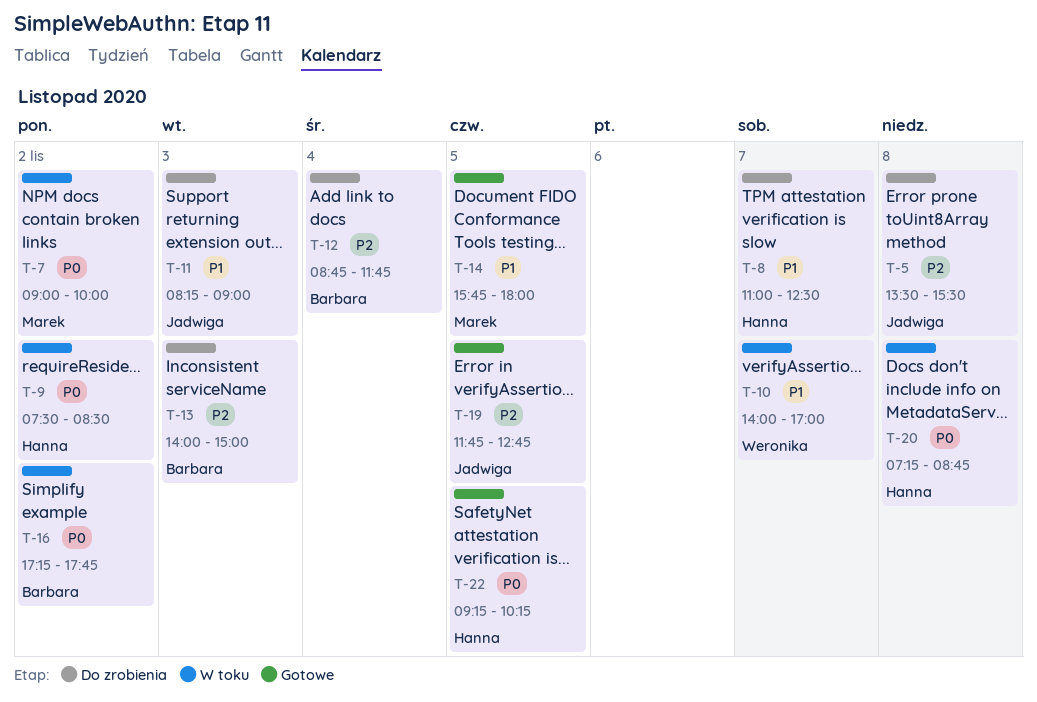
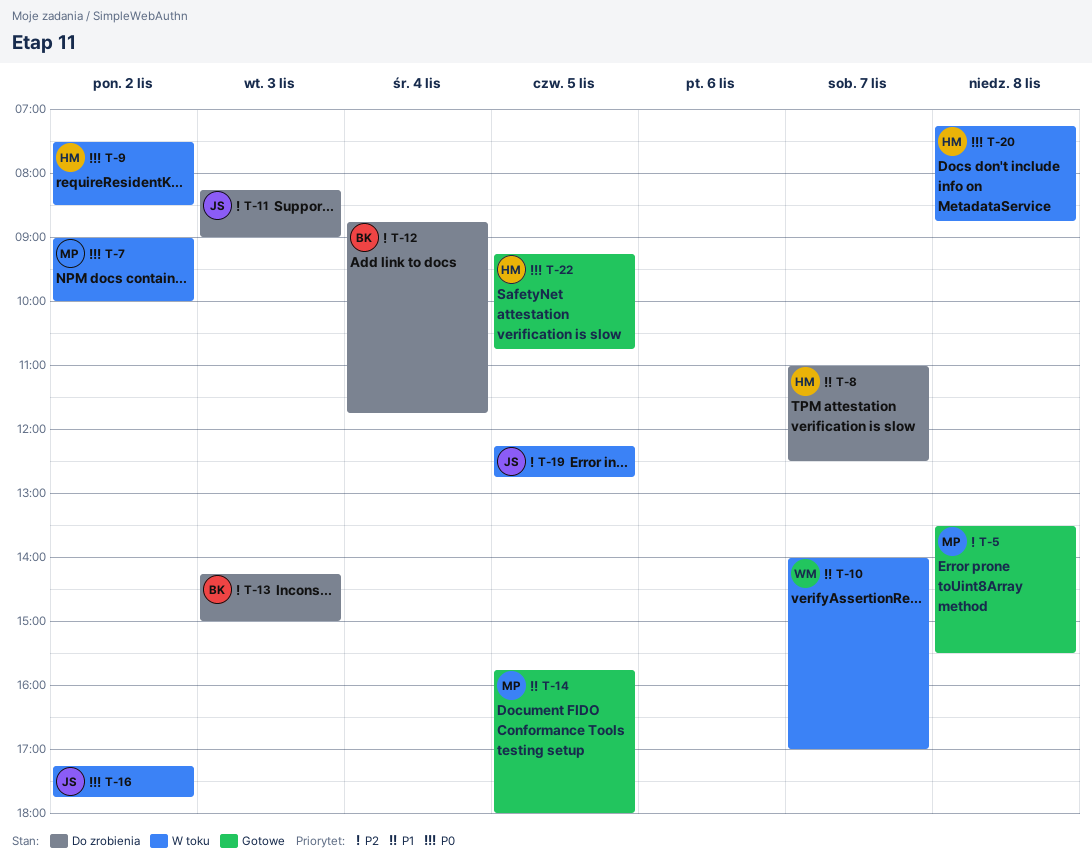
T-5, status: Do zrobienia -> Gotowe
T-5, owner: Jadwiga -> Marek
T-11, priority: P1 -> P2
T-13, begins: 14:00 -> 14:15
T-16, owner: Barbara -> Jadwiga
T-19, status: Gotowe -> W toku
T-19, begins: 11:45 -> 12:15
T-22, ends: 10:15 -> 10:45

